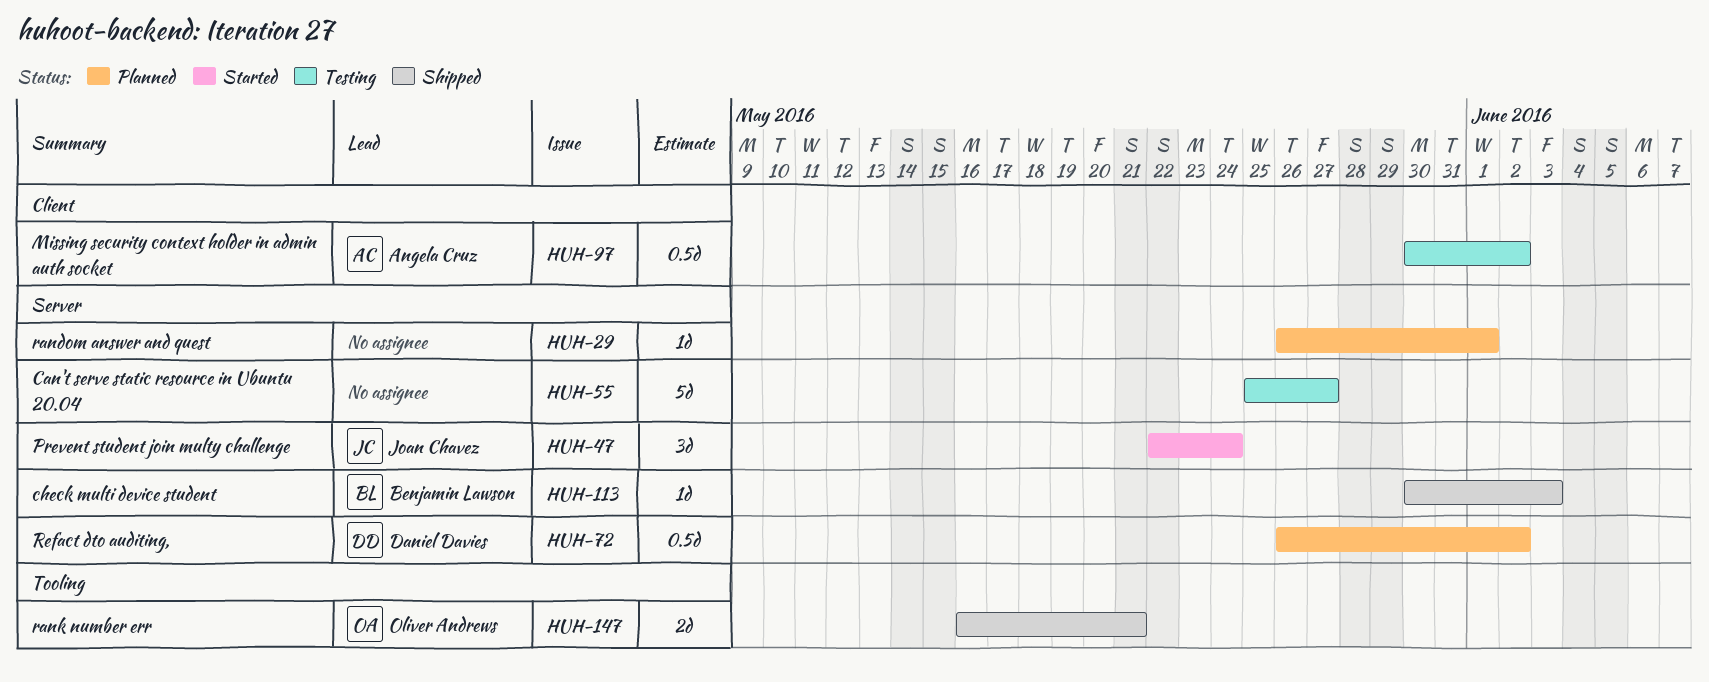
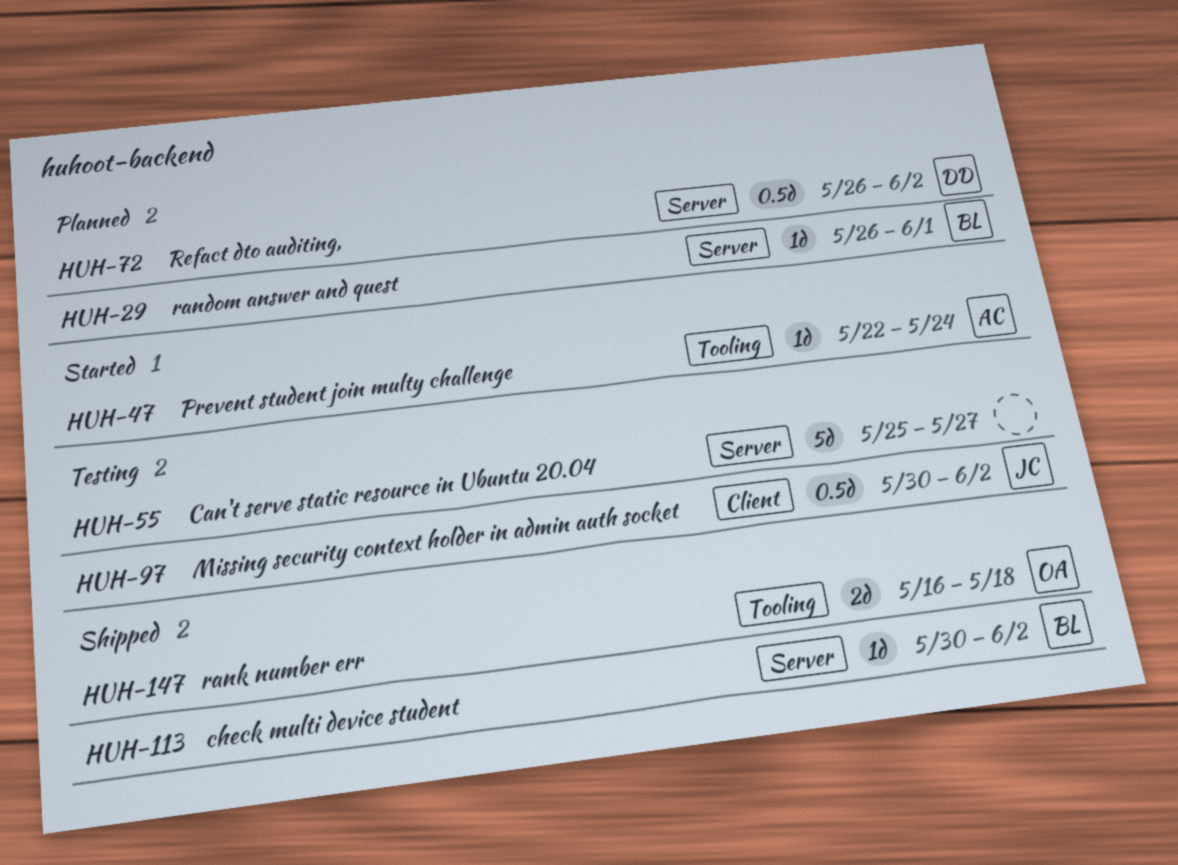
HUH-29, owner: none -> Benjamin Lawson
HUH-47, owner: Joan Chavez -> Angela Cruz
HUH-47, label: Server -> Tooling
HUH-47, estimate: 3d -> 1d
HUH-97, owner: Angela Cruz -> Joan Chavez
HUH-113, due: Jun 3 -> Jun 2
HUH-147, due: May 21 -> May 18

